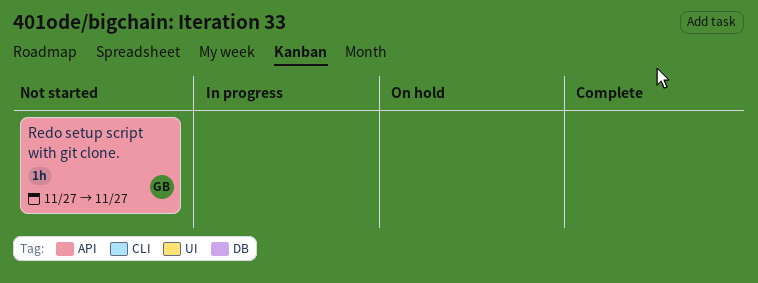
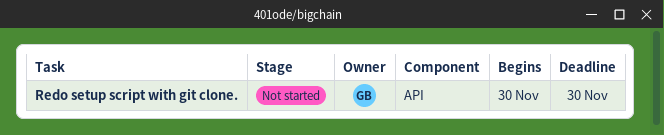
Redo setup script with git clone., start: Nov 27 -> Nov 30
Redo setup script with git clone., due: Nov 27 -> Nov 30

